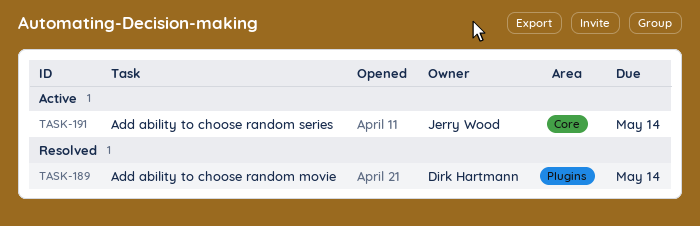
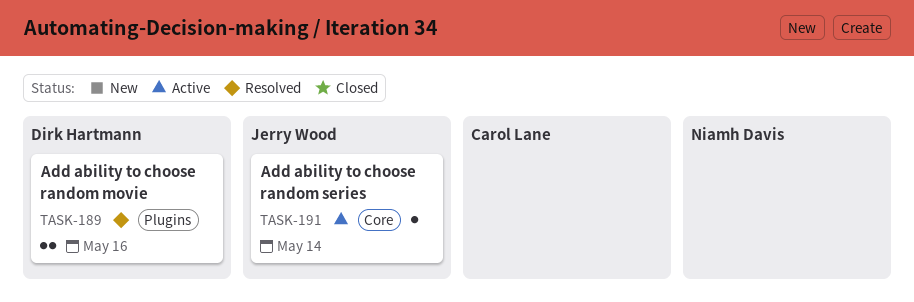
TASK-189, due: May 14 -> May 16

